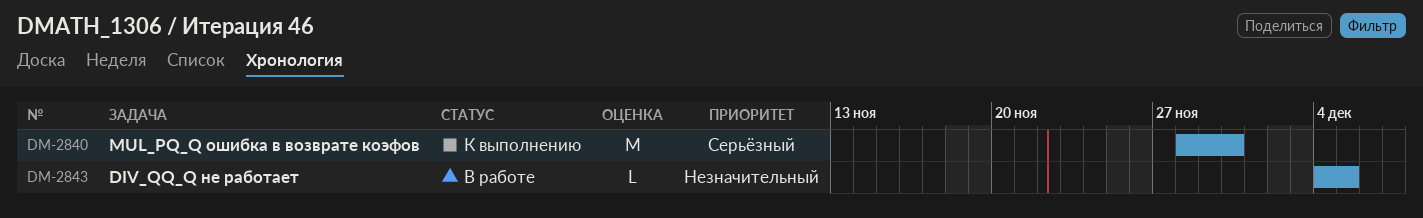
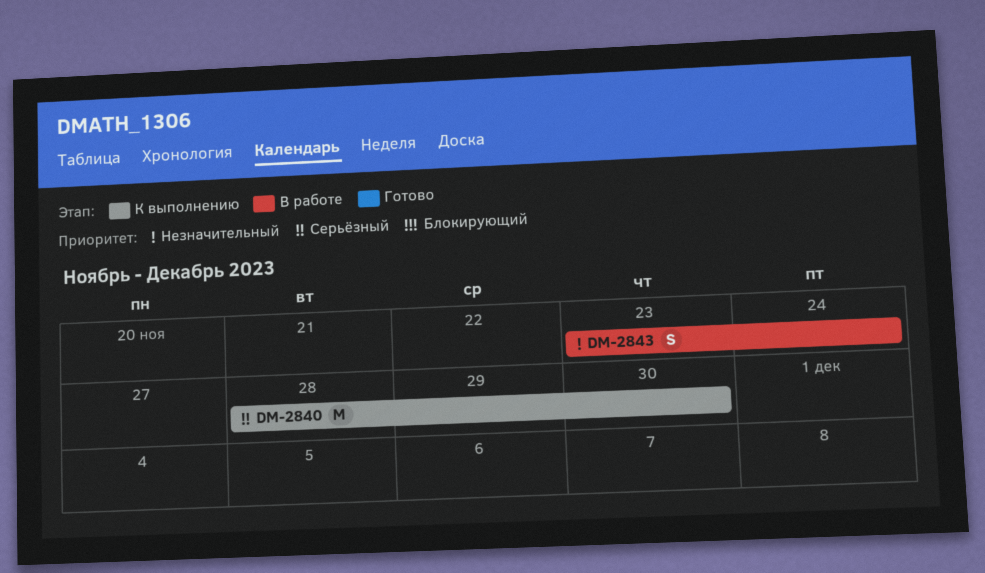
DM-2843, estimate: L -> S
DM-2843, start: Dec 4 -> Nov 23
DM-2843, due: Dec 5 -> Nov 24

